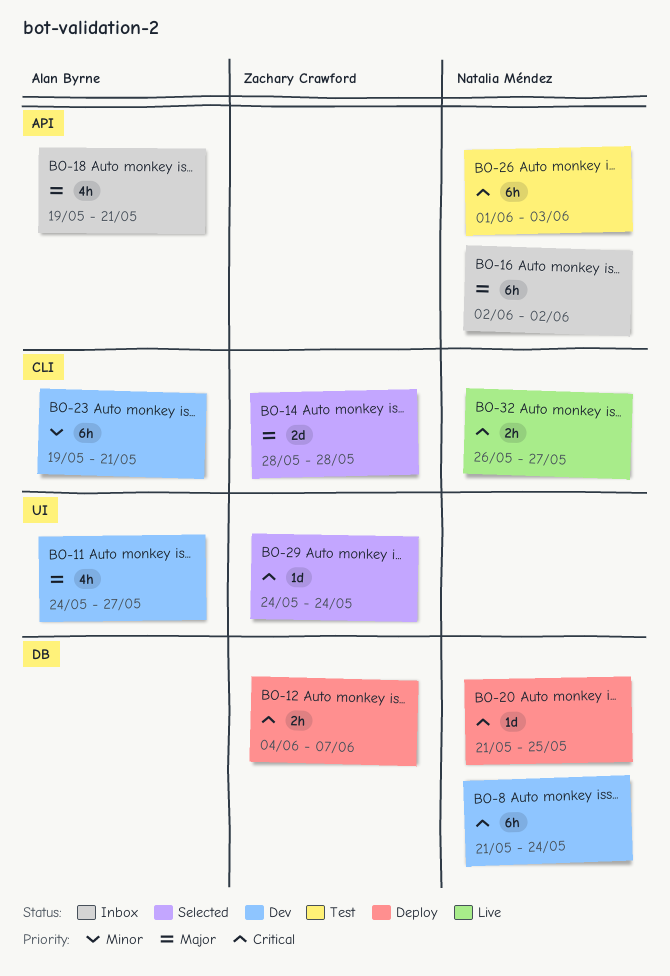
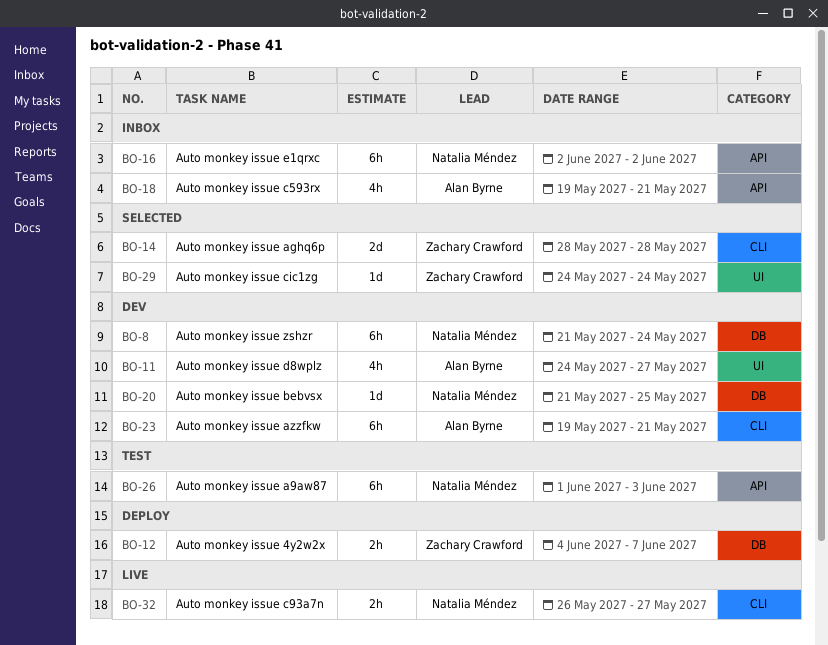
BO-20, status: Deploy -> Dev

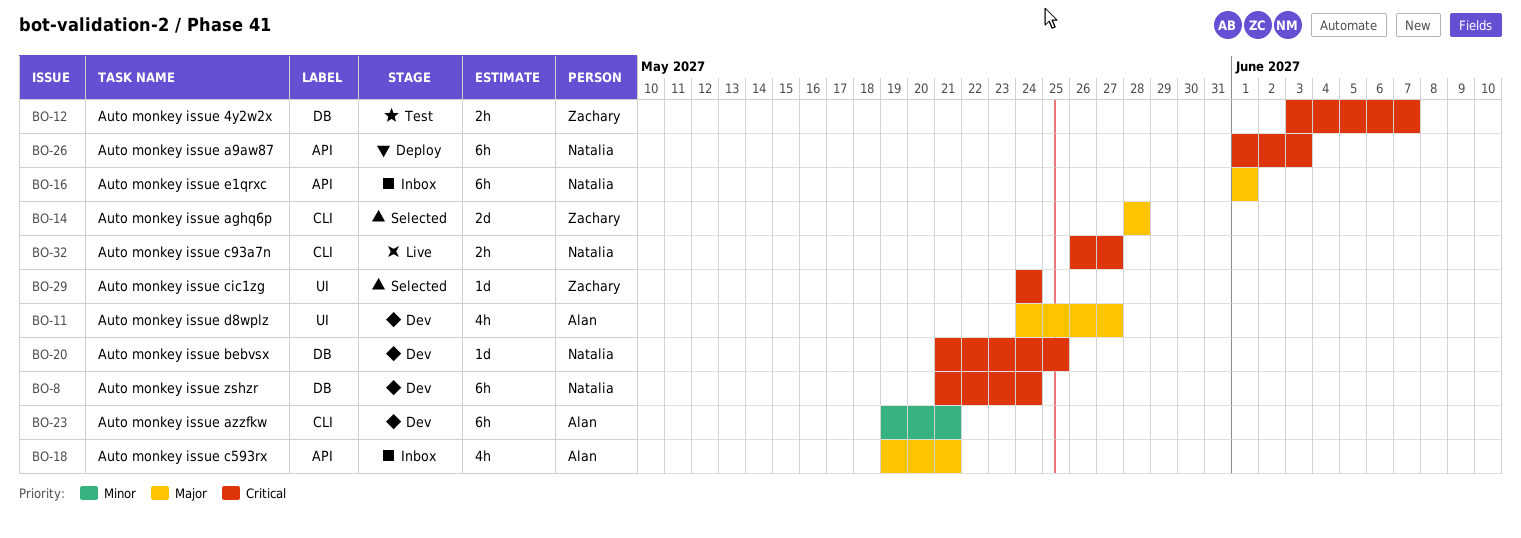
BO-12, status: Deploy -> Test
BO-12, start: Jun 4 -> Jun 3
BO-16, start: Jun 2 -> Jun 1
BO-16, due: Jun 2 -> Jun 1
BO-26, status: Test -> Deploy

